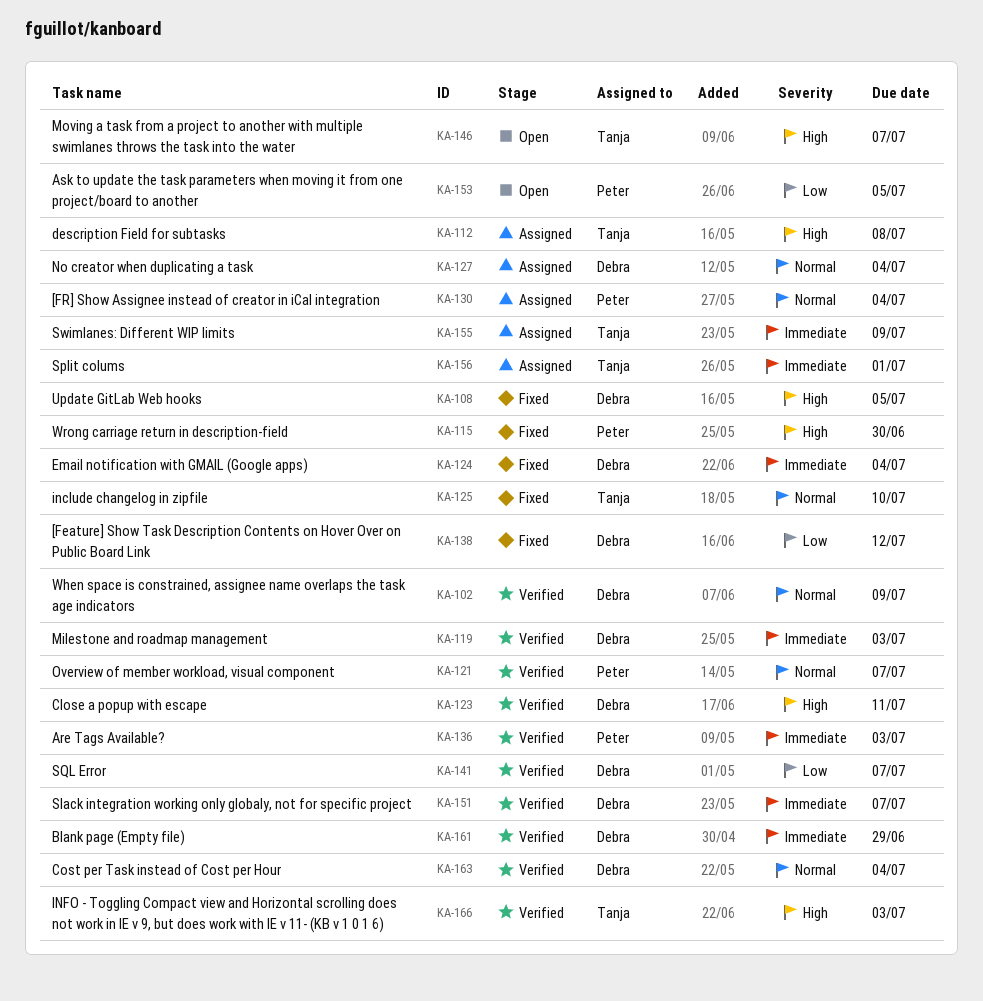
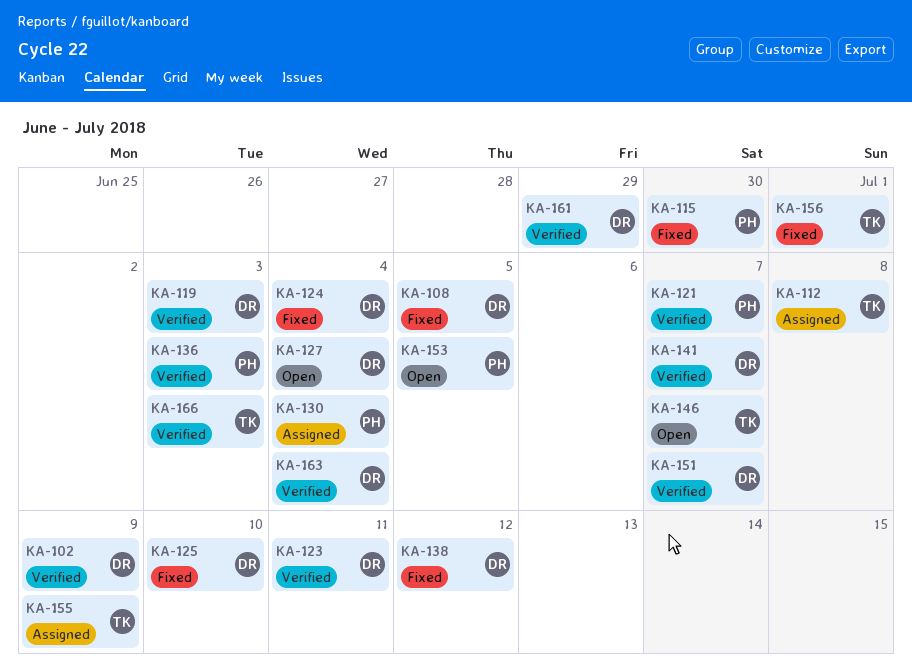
KA-125, owner: Tanja -> Debra
KA-127, status: Assigned -> Open
KA-156, status: Assigned -> Fixed

